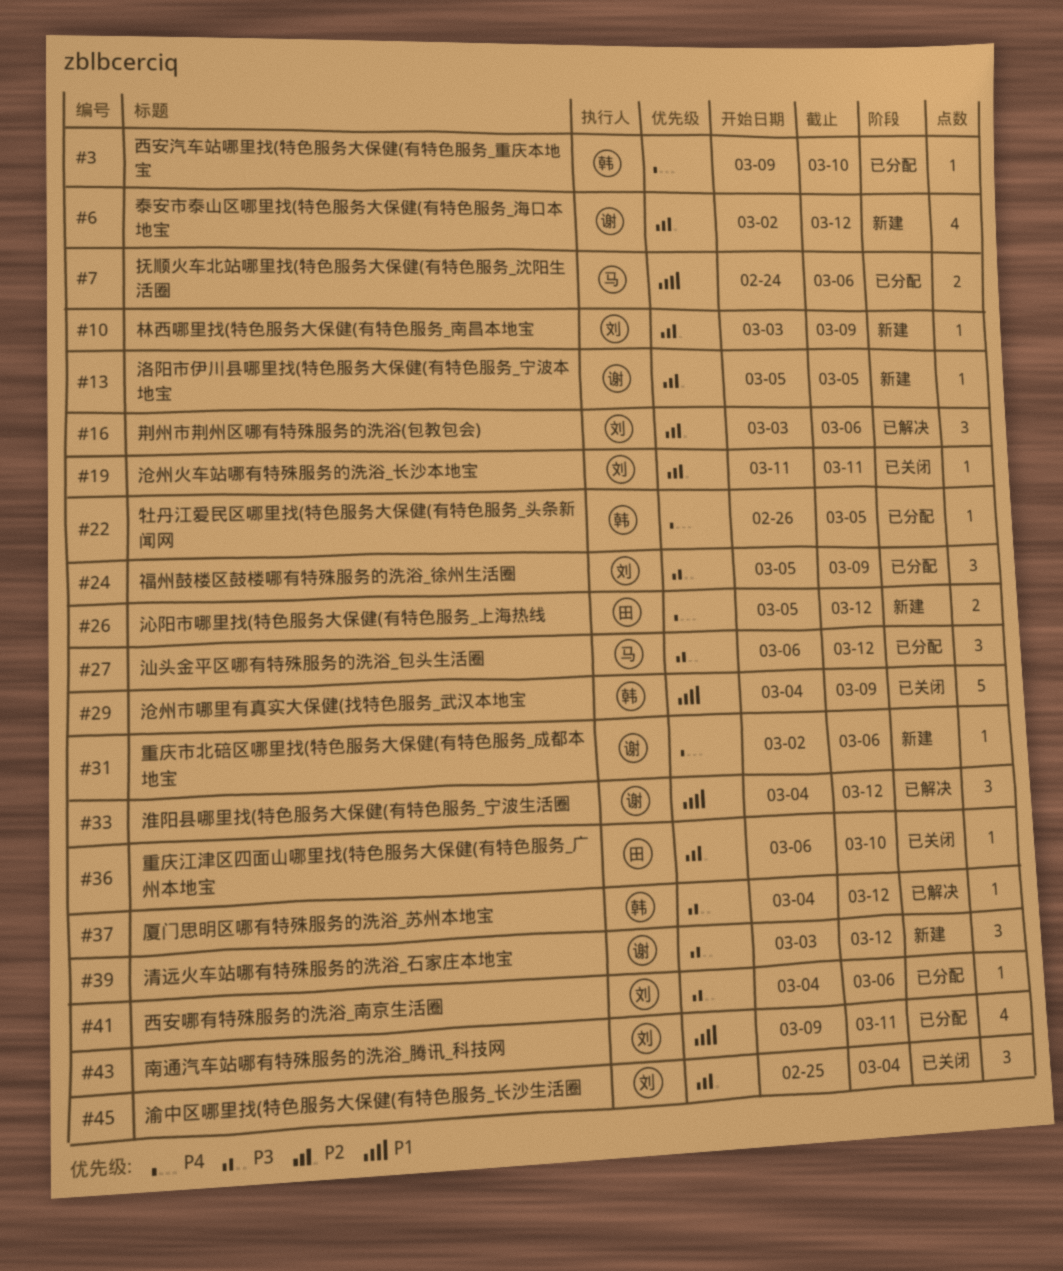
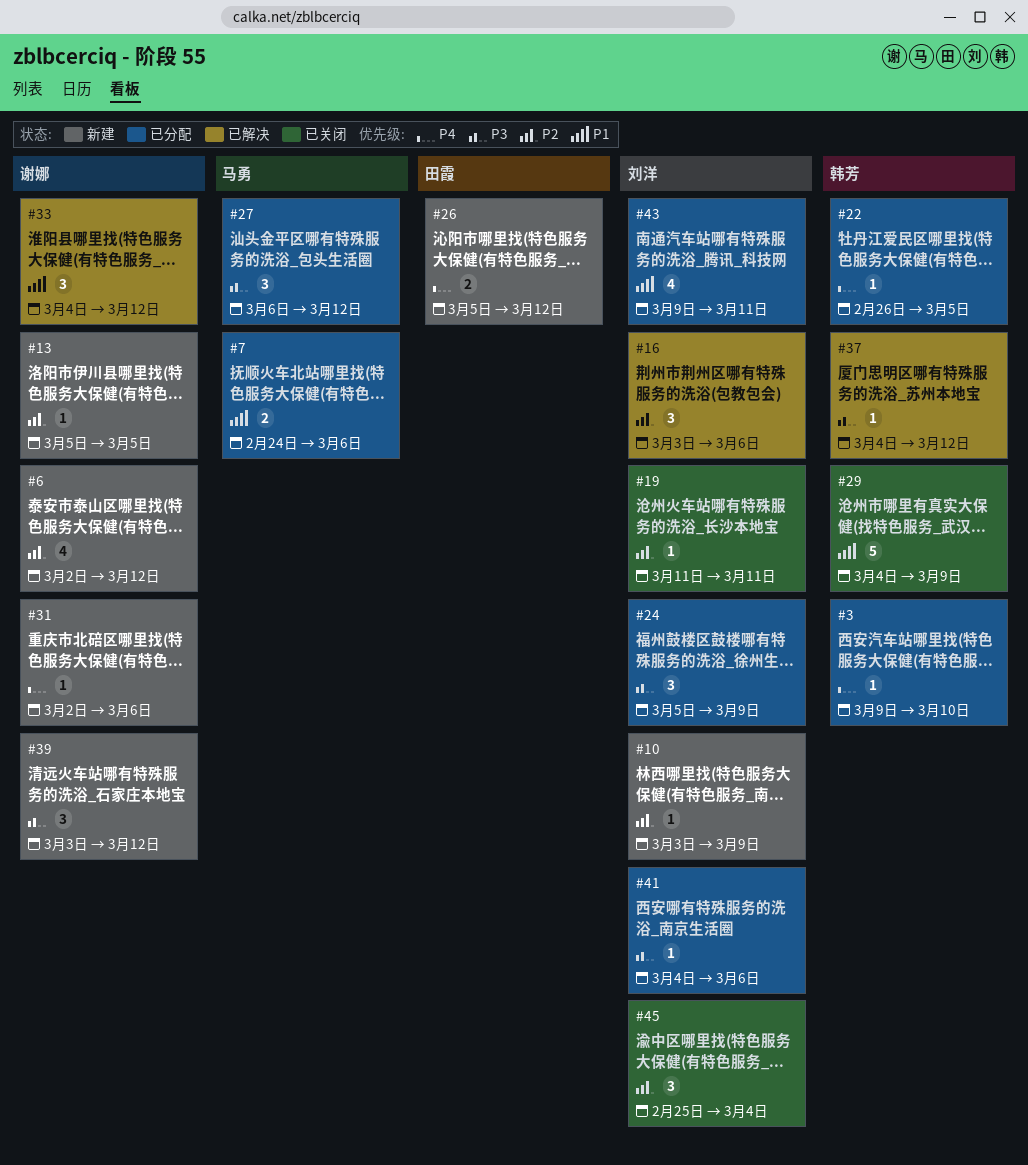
#36: present -> none

